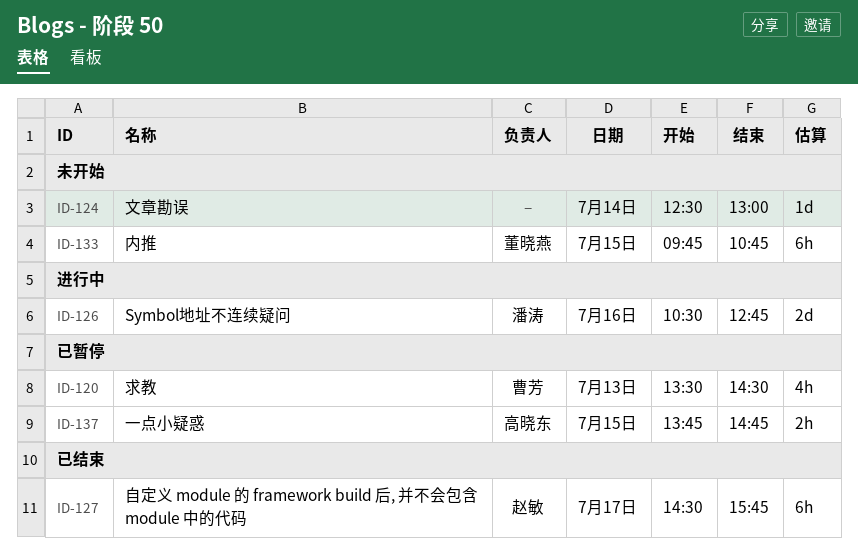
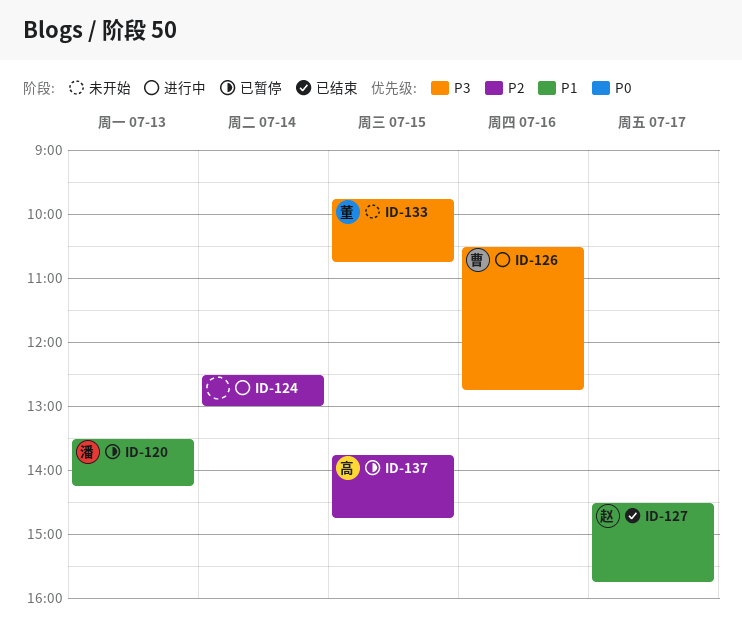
ID-120, owner: 曹芳 -> 潘涛
ID-120, ends: 14:30 -> 14:15
ID-124, status: 未开始 -> 进行中
ID-126, owner: 潘涛 -> 曹芳

